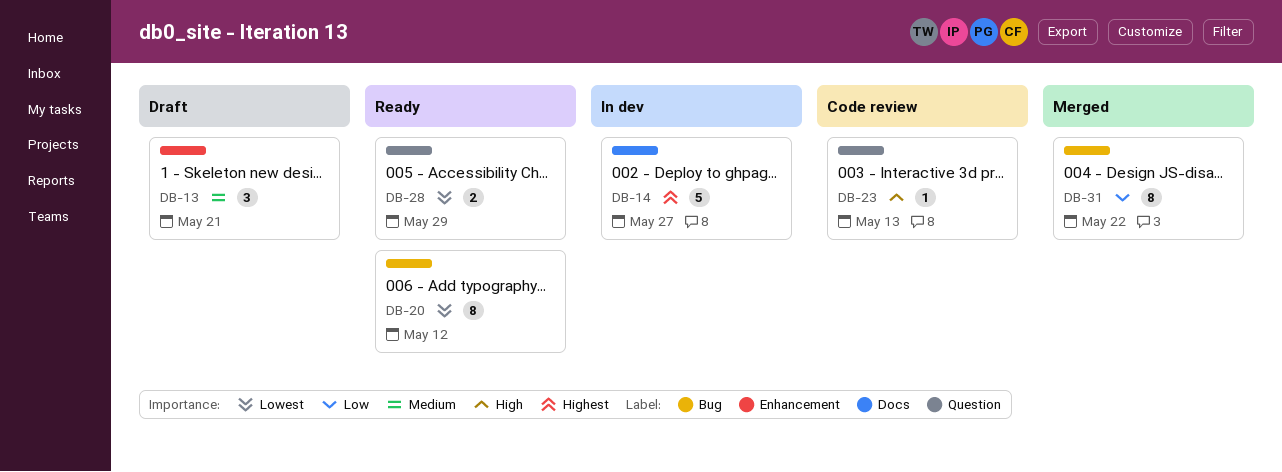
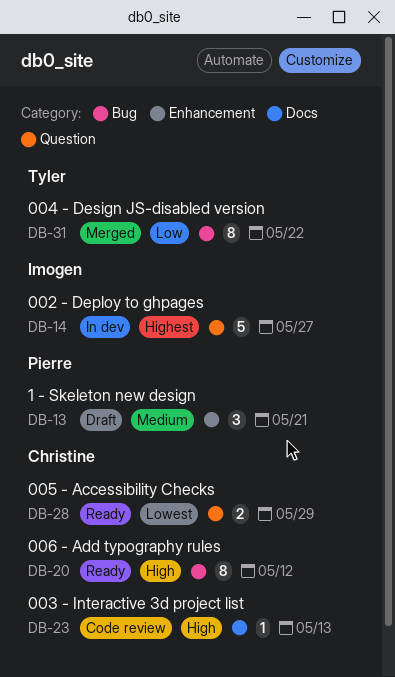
DB-14, label: Docs -> Question
DB-20, priority: Lowest -> High
DB-23, label: Question -> Docs

